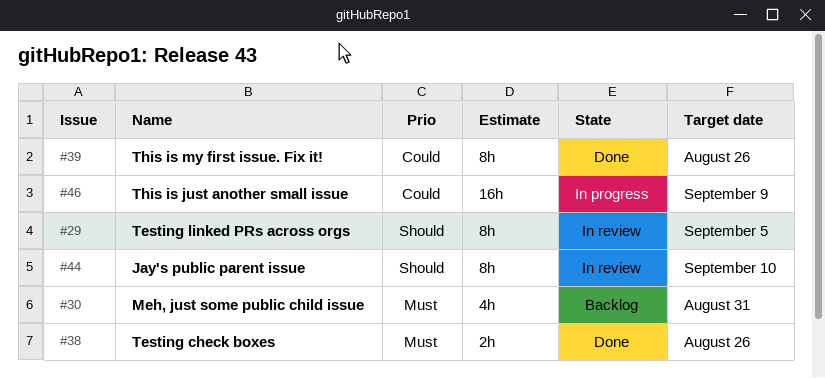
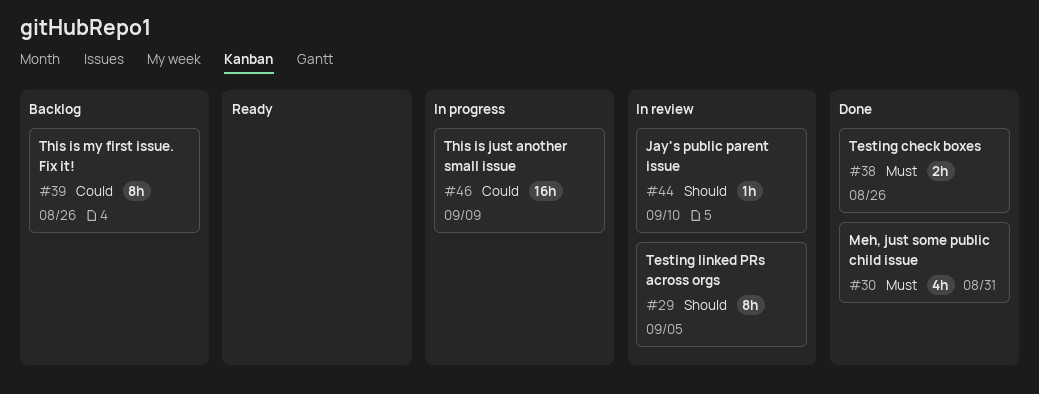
#30, status: Backlog -> Done
#39, status: Done -> Backlog
#44, estimate: 8h -> 1h

